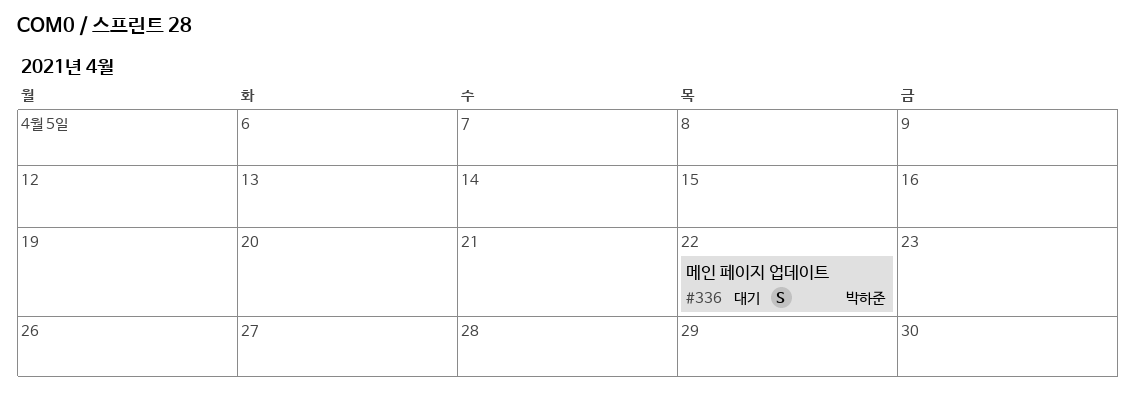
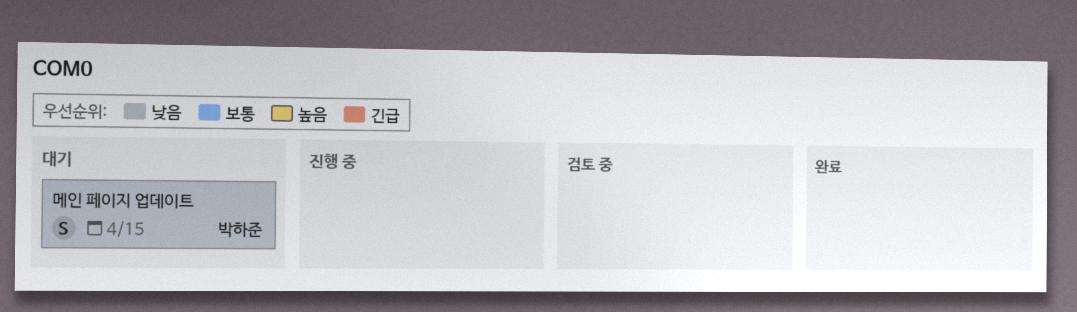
메인 페이지 업데이트, due: Apr 22 -> Apr 15

